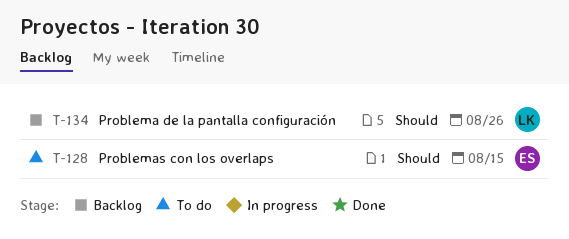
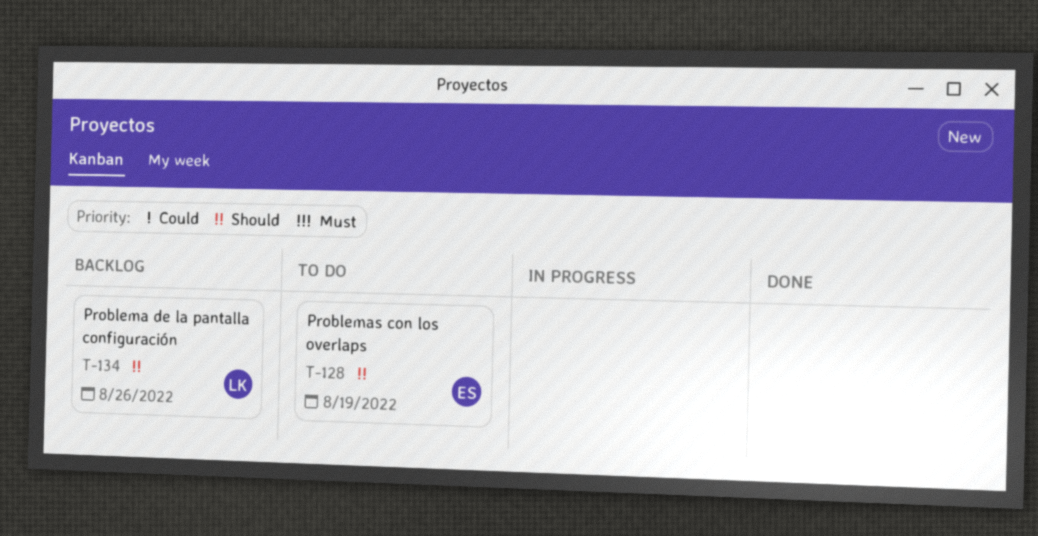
T-128, due: Aug 15 -> Aug 19

